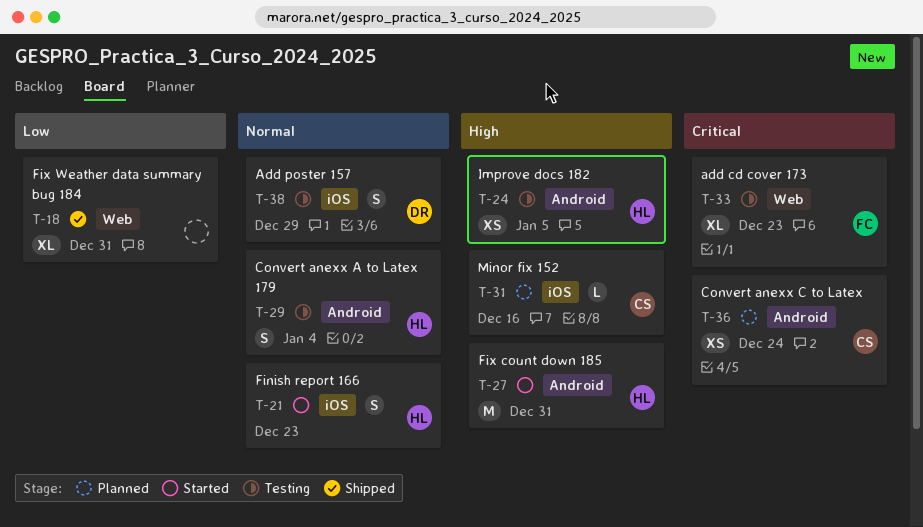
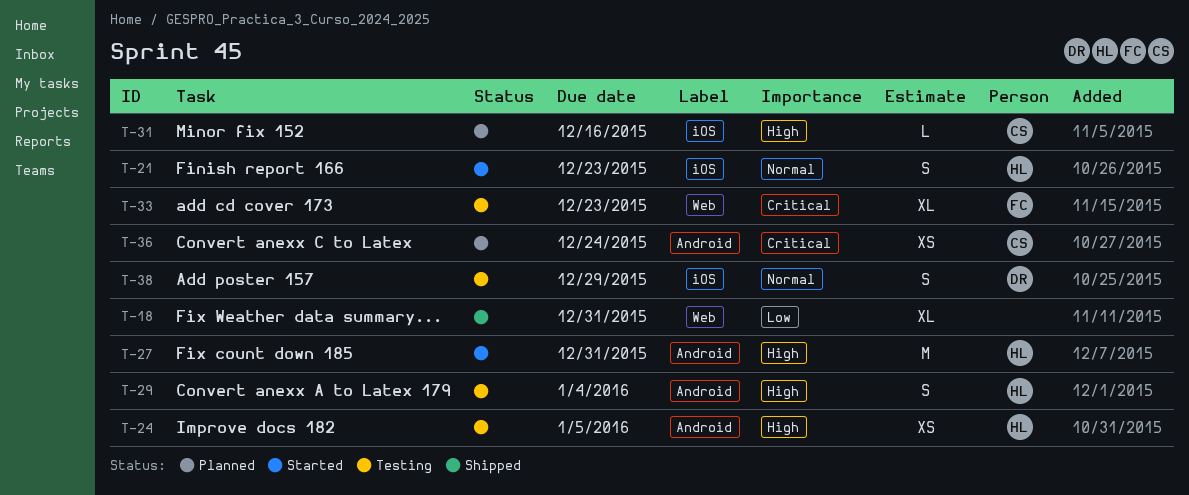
T-29, priority: Normal -> High

